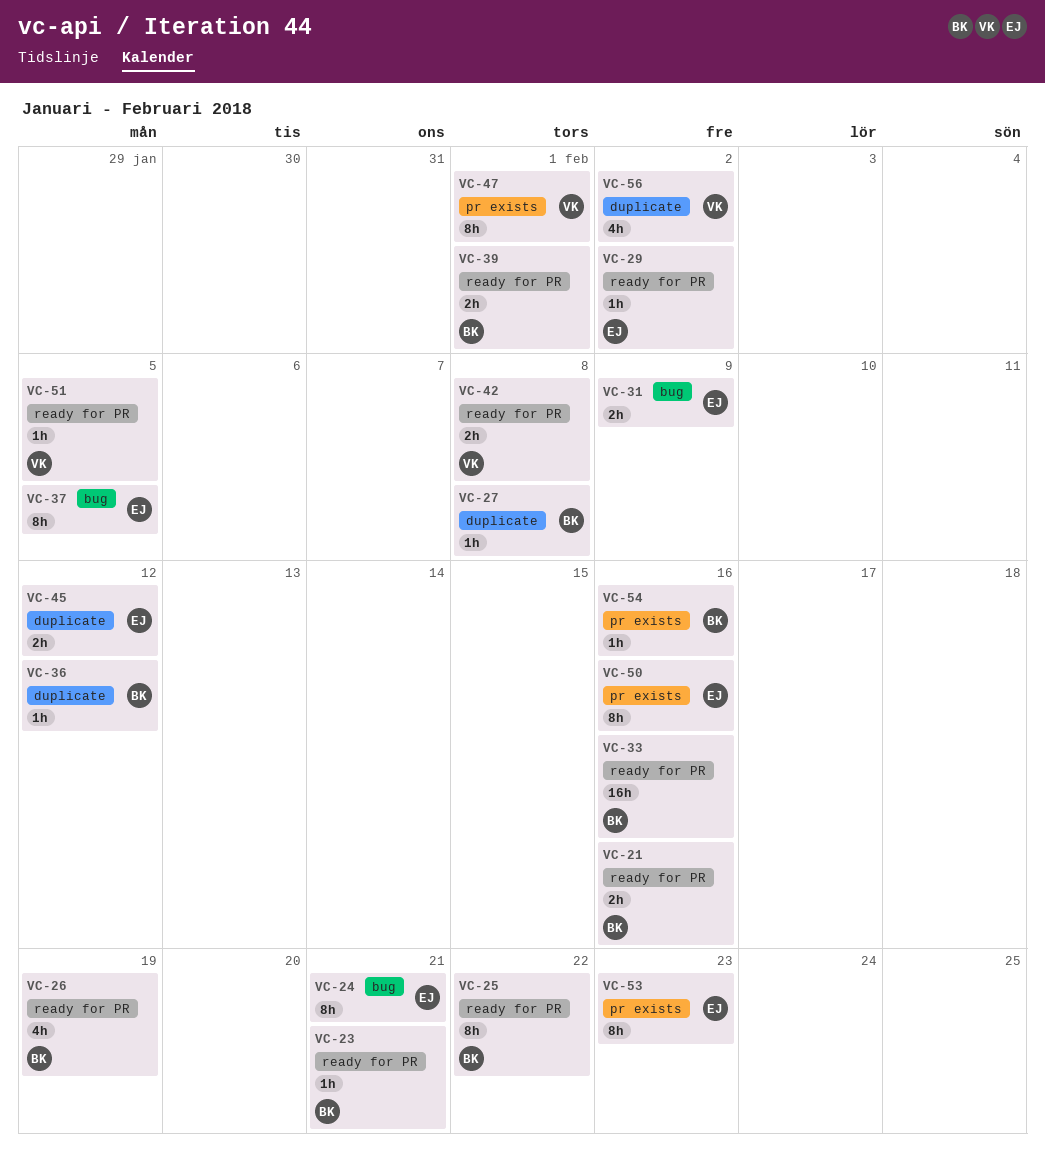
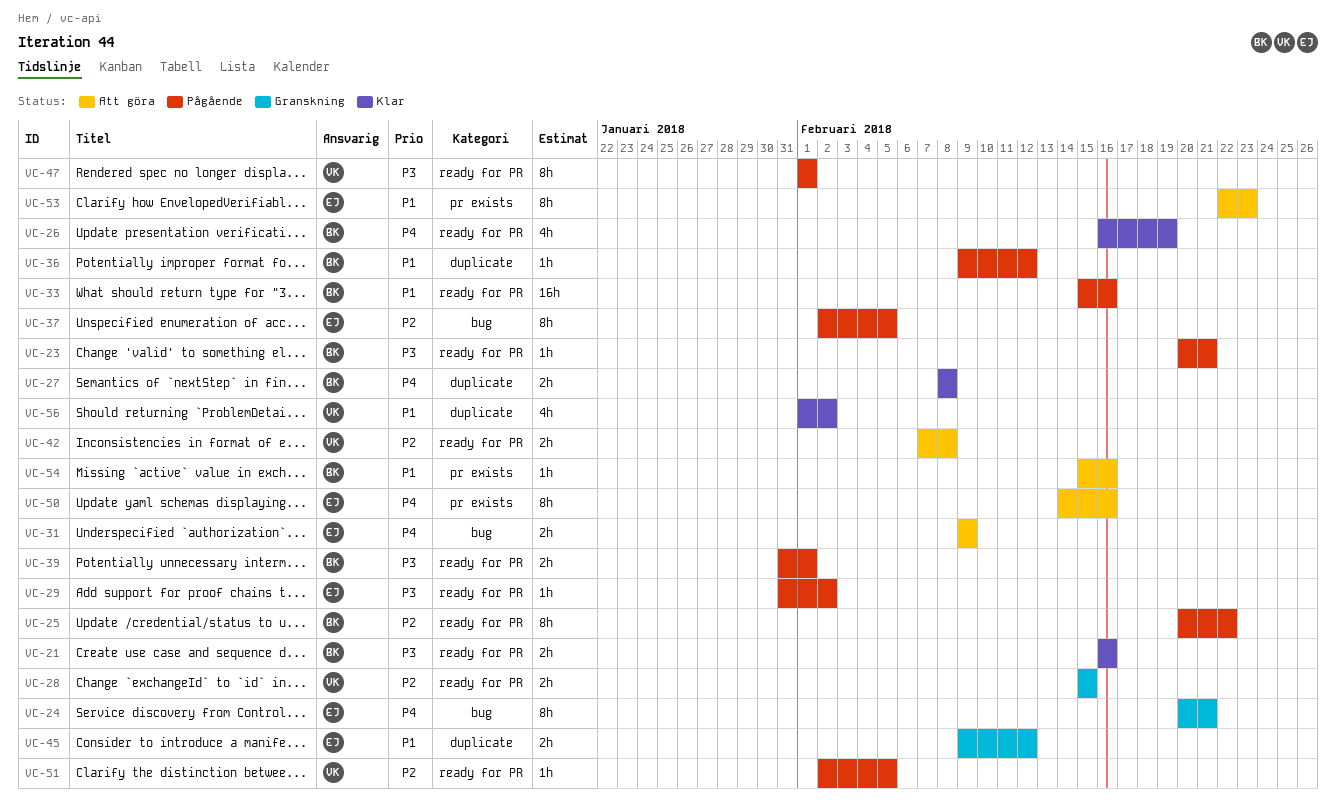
VC-27, estimate: 1h -> 2h
VC-28: none -> present
VC-47, label: pr exists -> ready for PR

